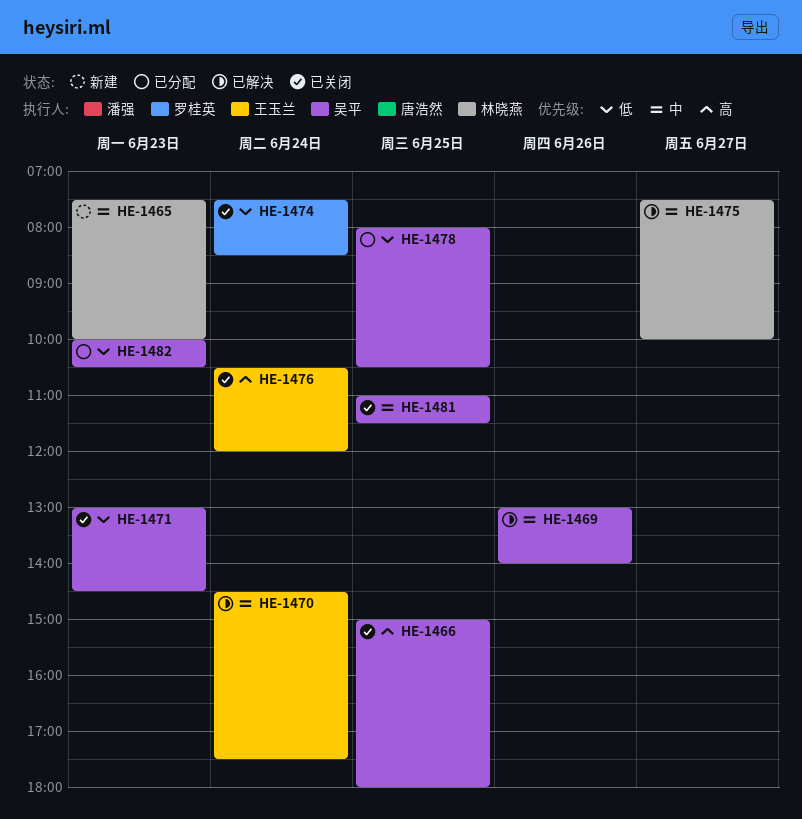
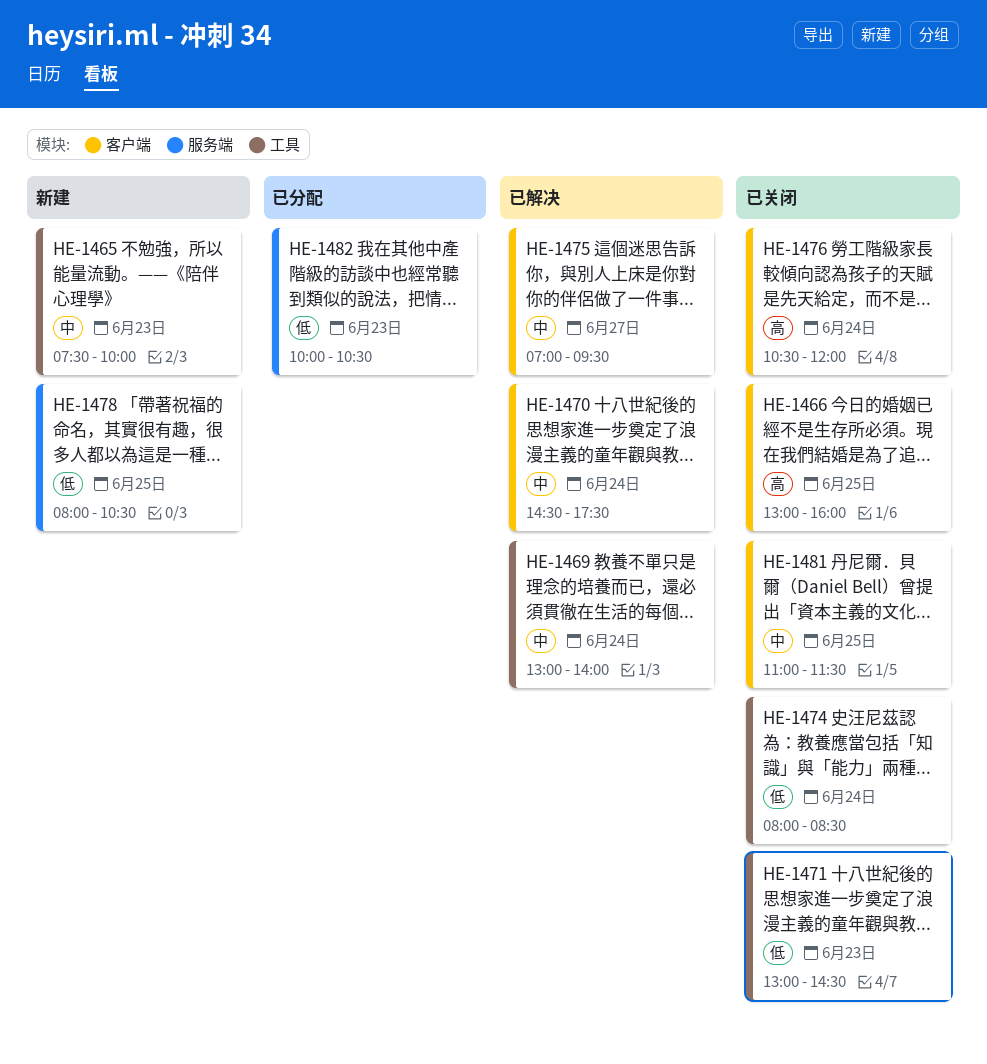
HE-1466, begins: 15:00 -> 13:00
HE-1466, ends: 18:00 -> 16:00
HE-1469, day: Jun 26 -> Jun 24
HE-1474, begins: 07:30 -> 08:00
HE-1475, begins: 07:30 -> 07:00
HE-1475, ends: 10:00 -> 09:30
HE-1478, status: 已分配 -> 新建

